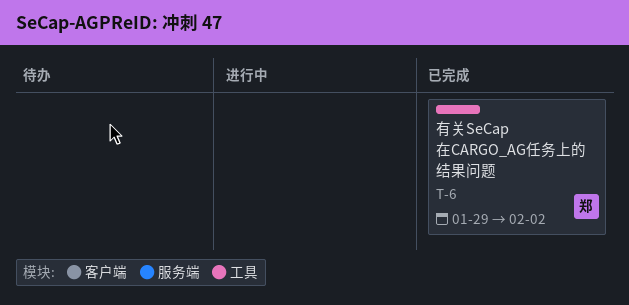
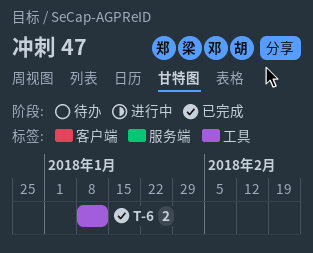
T-6, start: Jan 29 -> Jan 8
T-6, due: Feb 2 -> Jan 12

